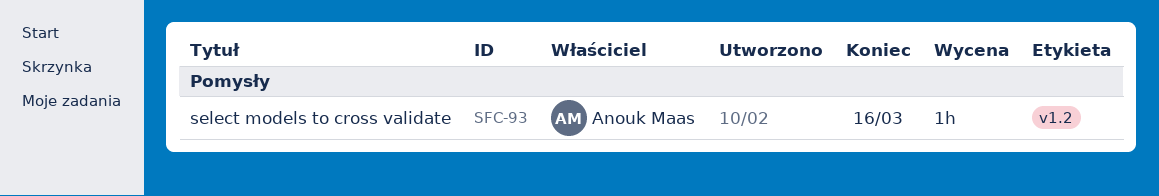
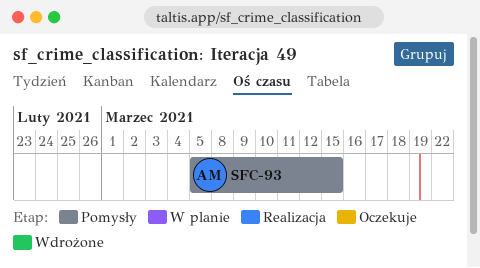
SFC-93, due: Mar 16 -> Mar 15

